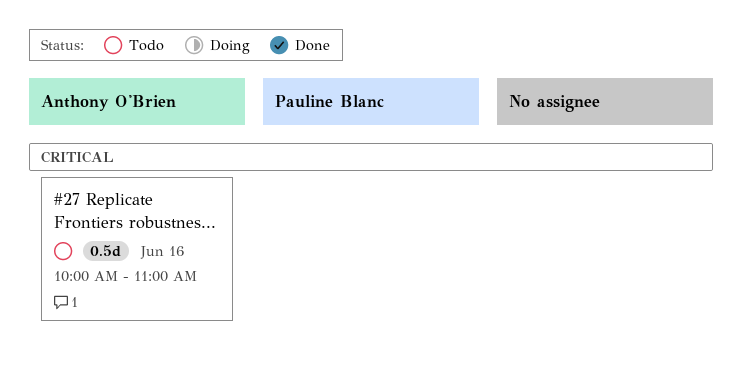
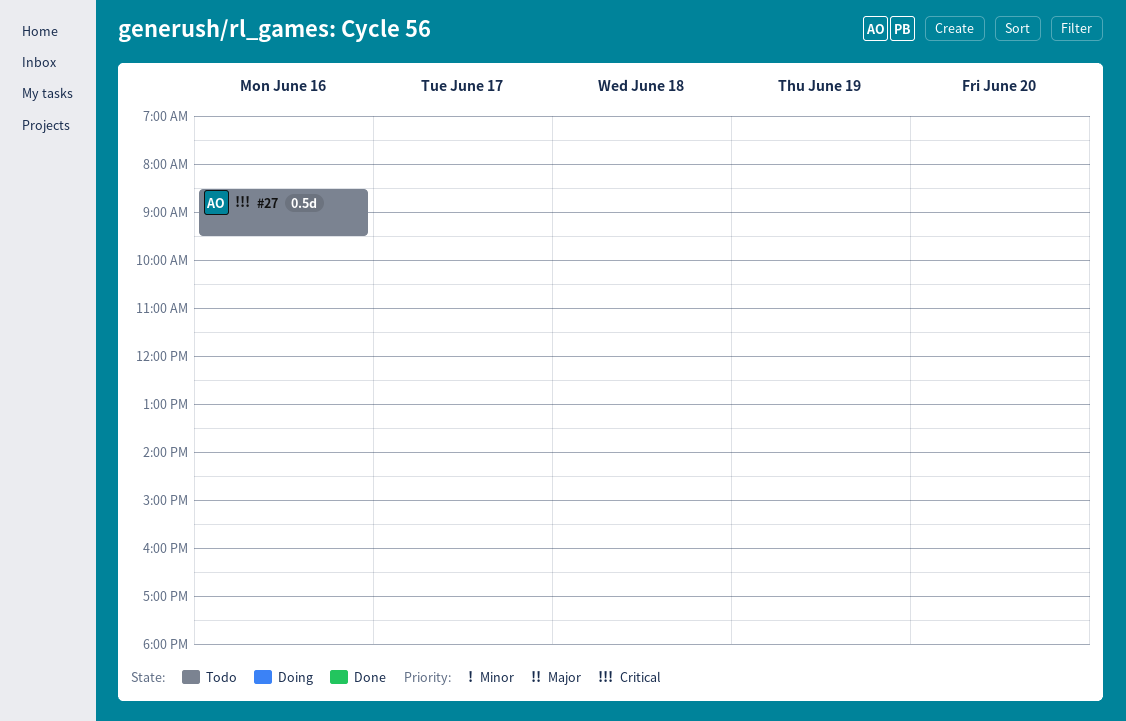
#27, begins: 10:00 -> 08:30
#27, ends: 11:00 -> 09:30

